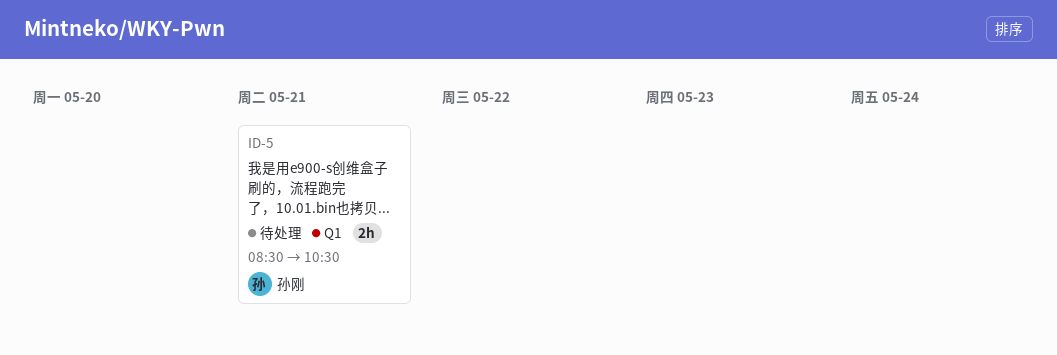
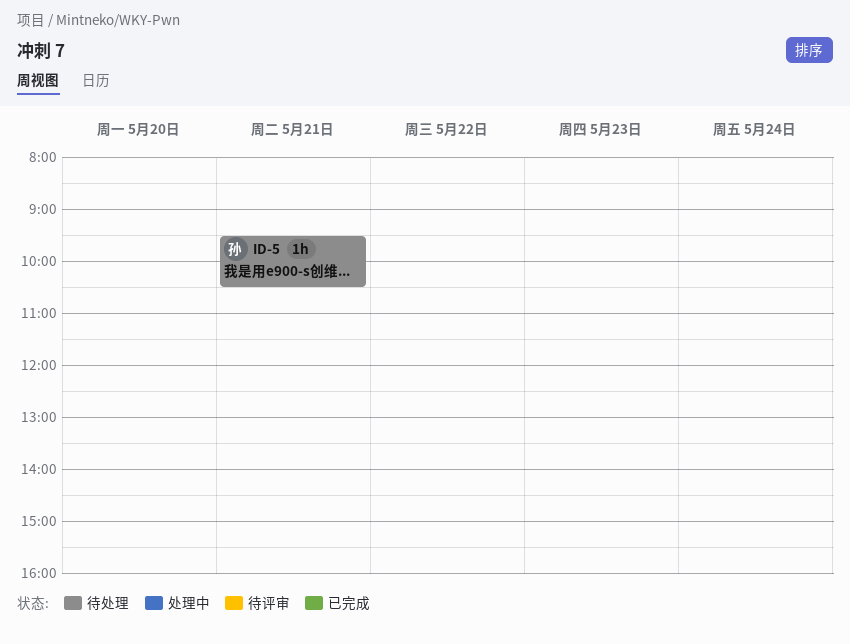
ID-5, estimate: 2h -> 1h
ID-5, begins: 08:30 -> 09:30

